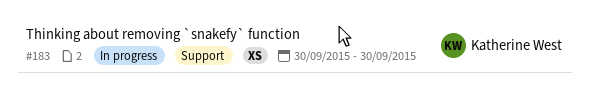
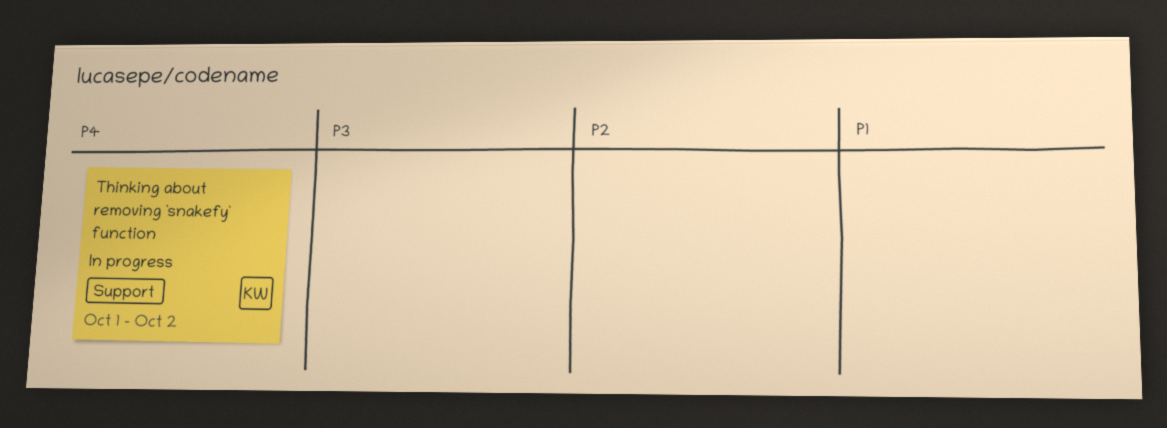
Thinking about removing `snakefy` function, start: Sep 30 -> Oct 1
Thinking about removing `snakefy` function, due: Sep 30 -> Oct 2

